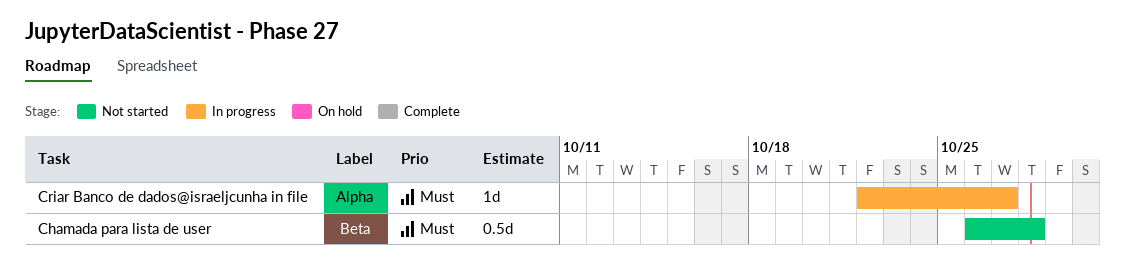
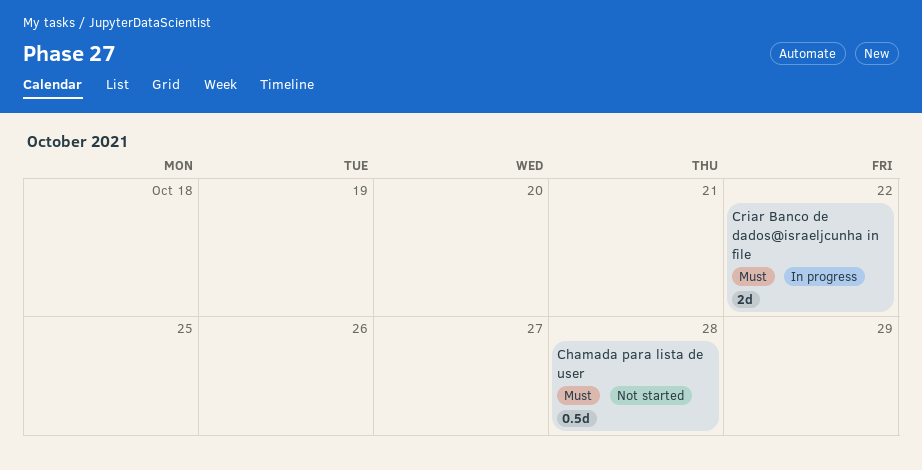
Criar Banco de dados@israeljcunha in file, estimate: 1d -> 2d
Criar Banco de dados@israeljcunha in file, due: Oct 27 -> Oct 22

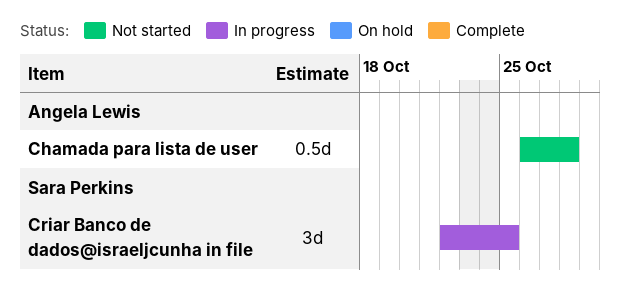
Criar Banco de dados@israeljcunha in file, estimate: 2d -> 3d
Criar Banco de dados@israeljcunha in file, due: Oct 22 -> Oct 25

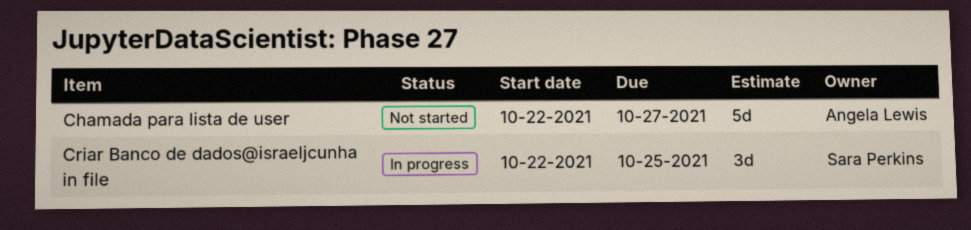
Chamada para lista de user, estimate: 0.5d -> 5d
Chamada para lista de user, start: Oct 26 -> Oct 22
Chamada para lista de user, due: Oct 28 -> Oct 27

